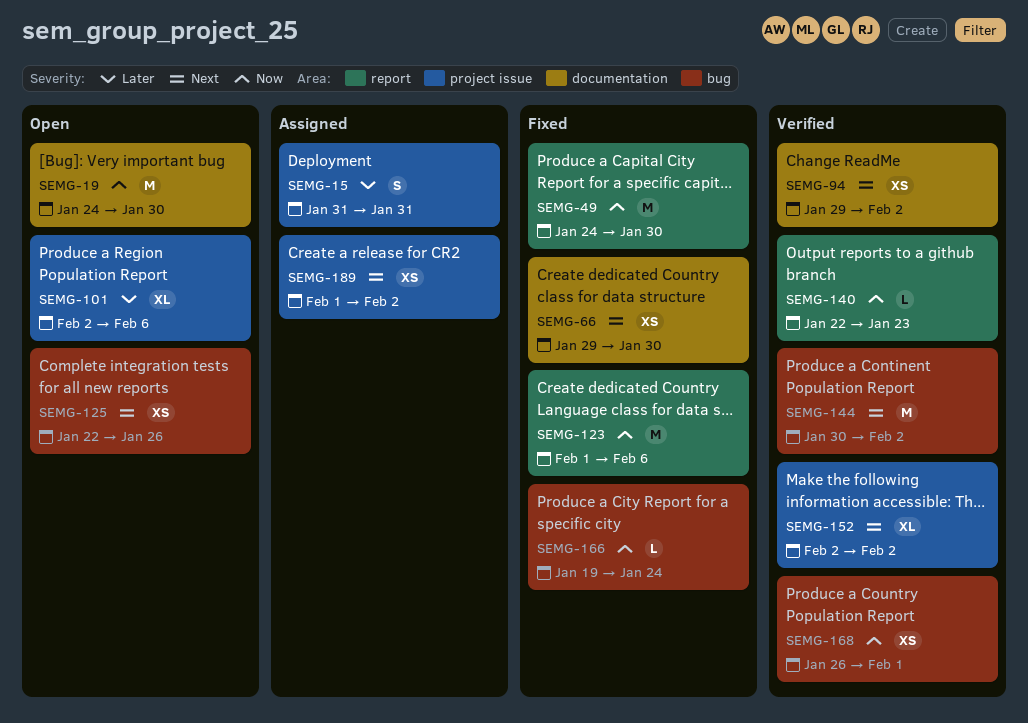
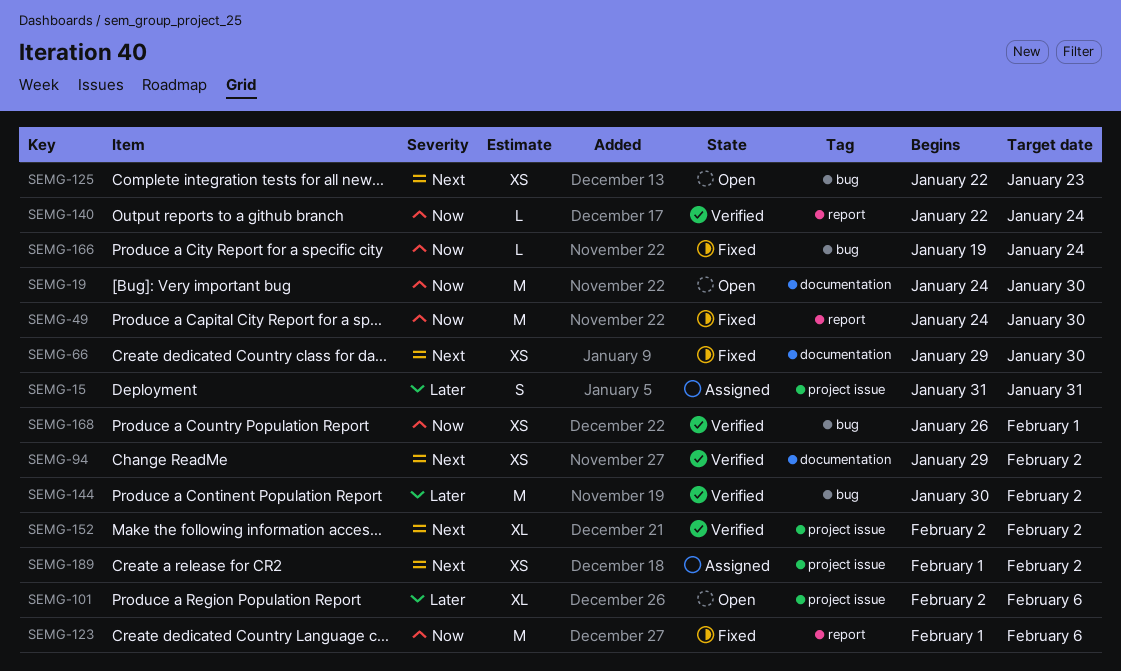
SEMG-125, due: Jan 26 -> Jan 23
SEMG-140, due: Jan 23 -> Jan 24
SEMG-144, priority: Next -> Later

